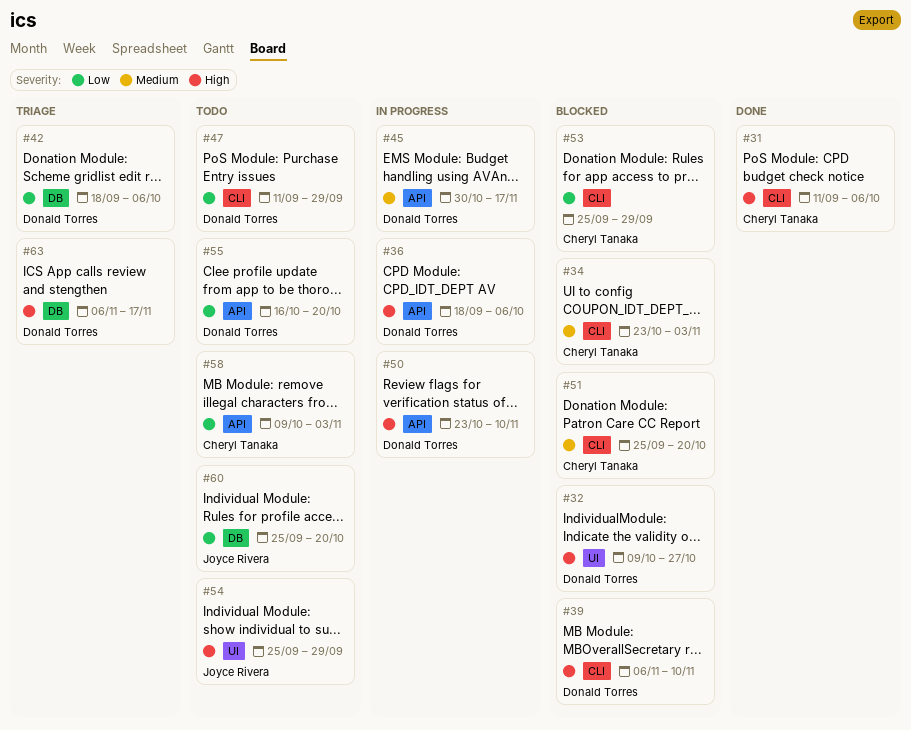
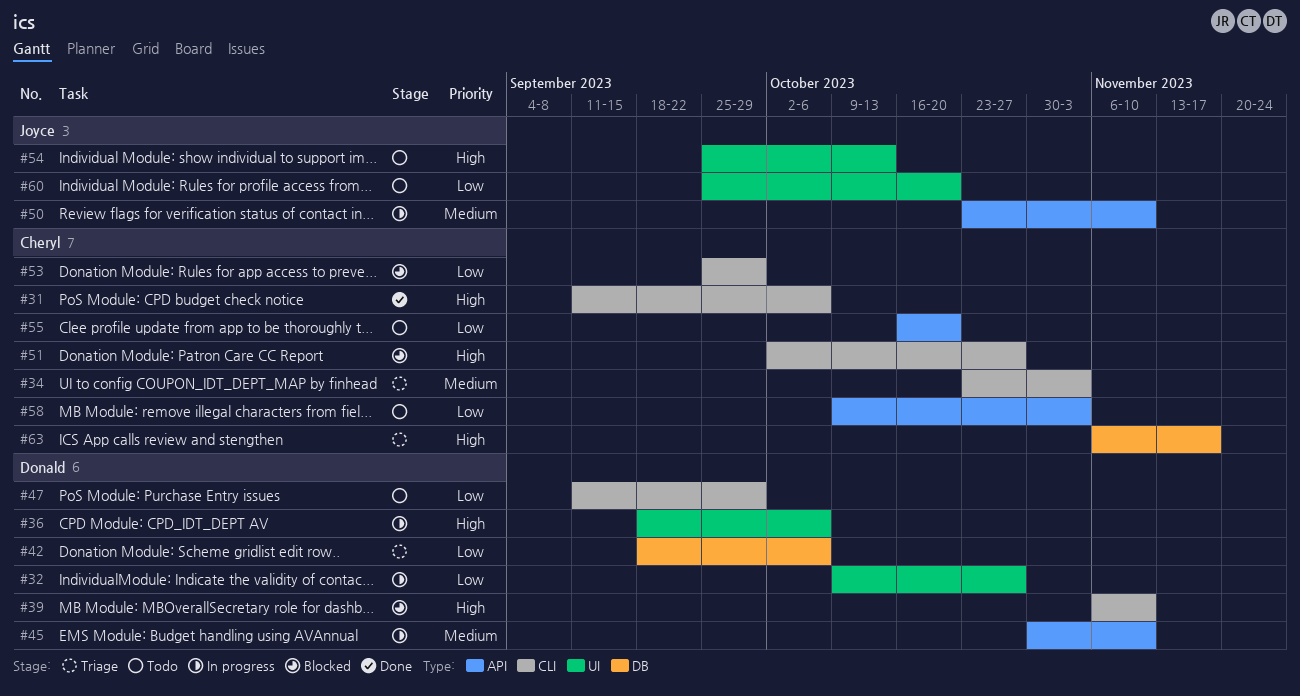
#32, status: Blocked -> In progress
#32, priority: High -> Low
#34, status: Blocked -> Triage
#36, label: API -> UI
#45, due: Nov 17 -> Nov 10
#50, owner: Donald Torres -> Joyce Rivera
#50, priority: High -> Medium
#51, priority: Medium -> High
#51, start: Sep 25 -> Oct 2
#51, due: Oct 20 -> Oct 27
#54, due: Sep 29 -> Oct 13
#55, owner: Donald Torres -> Cheryl Tanaka
#60, label: DB -> UI
#63, owner: Donald Torres -> Cheryl Tanaka

